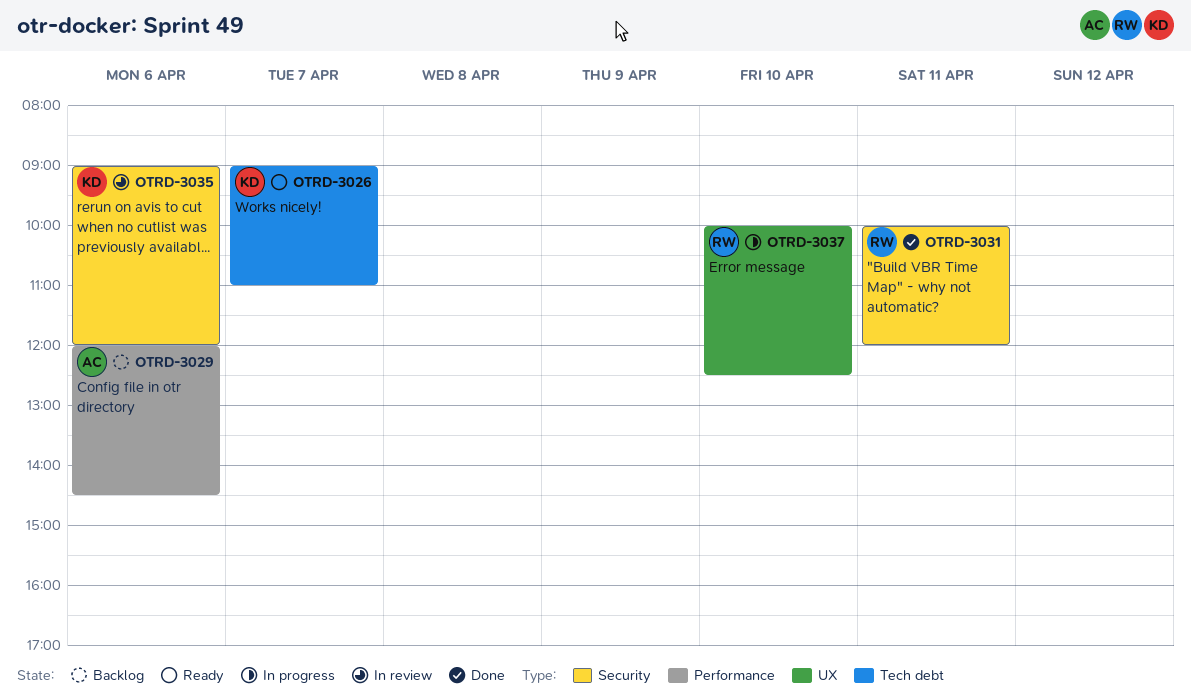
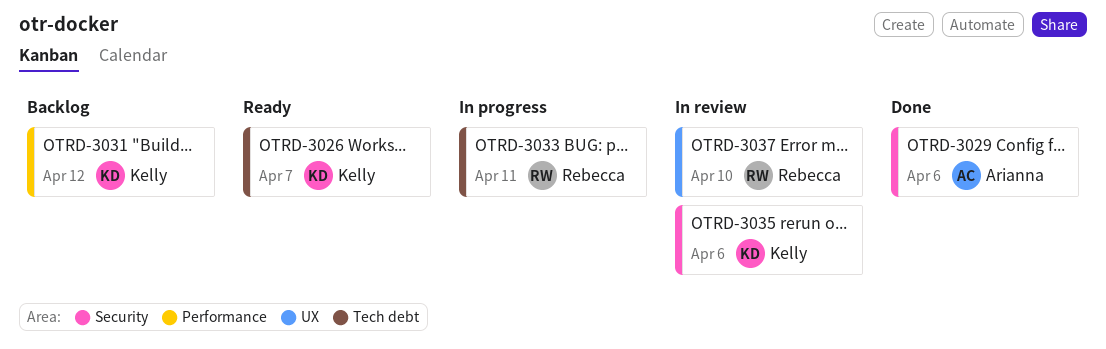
OTRD-3029, status: Backlog -> Done
OTRD-3029, label: Performance -> Security
OTRD-3031, status: Done -> Backlog
OTRD-3031, owner: Rebecca -> Kelly
OTRD-3031, label: Security -> Performance
OTRD-3031, day: Apr 11 -> Apr 12
OTRD-3033: none -> present
OTRD-3037, status: In progress -> In review

